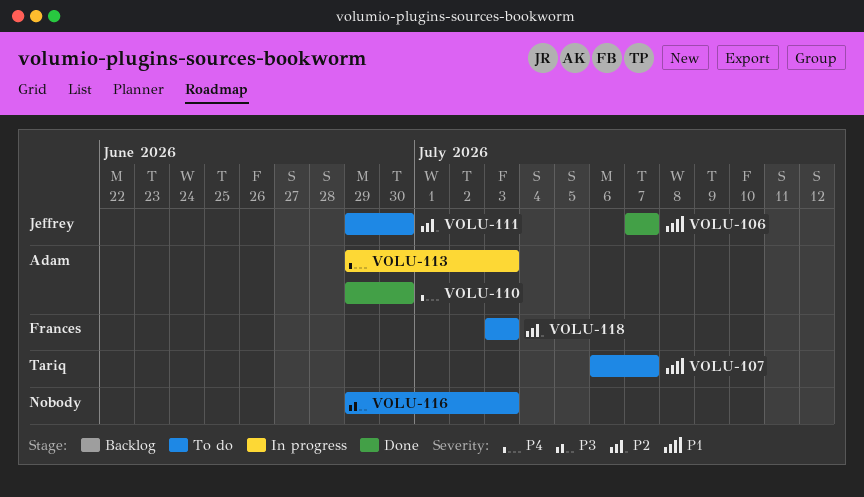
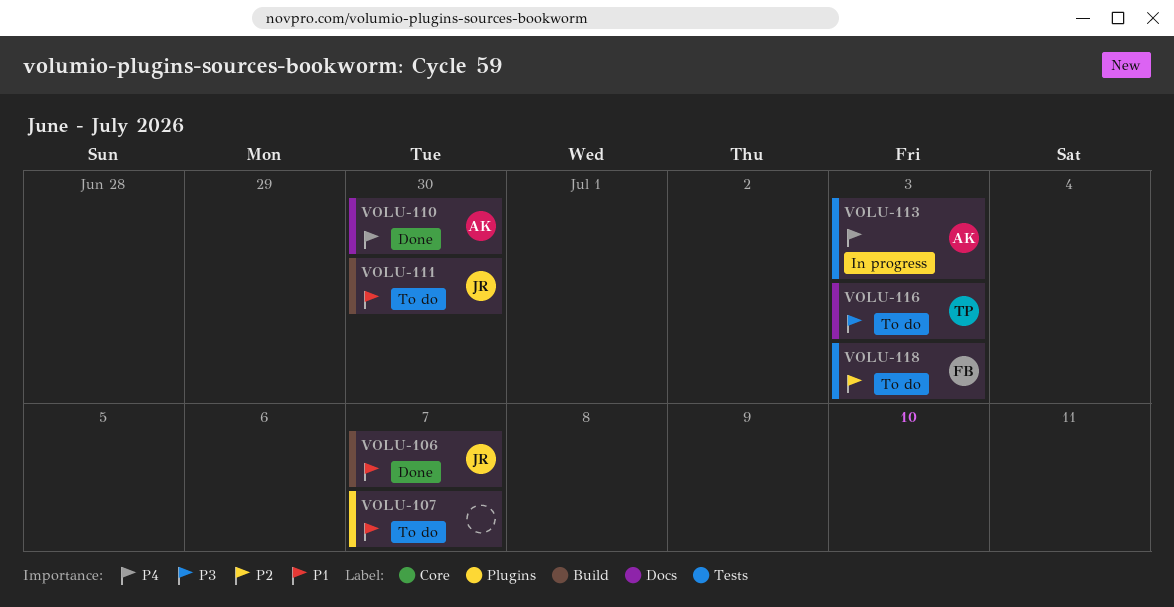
VOLU-107, owner: Tariq -> none
VOLU-111, priority: P2 -> P1
VOLU-116, owner: none -> Tariq

